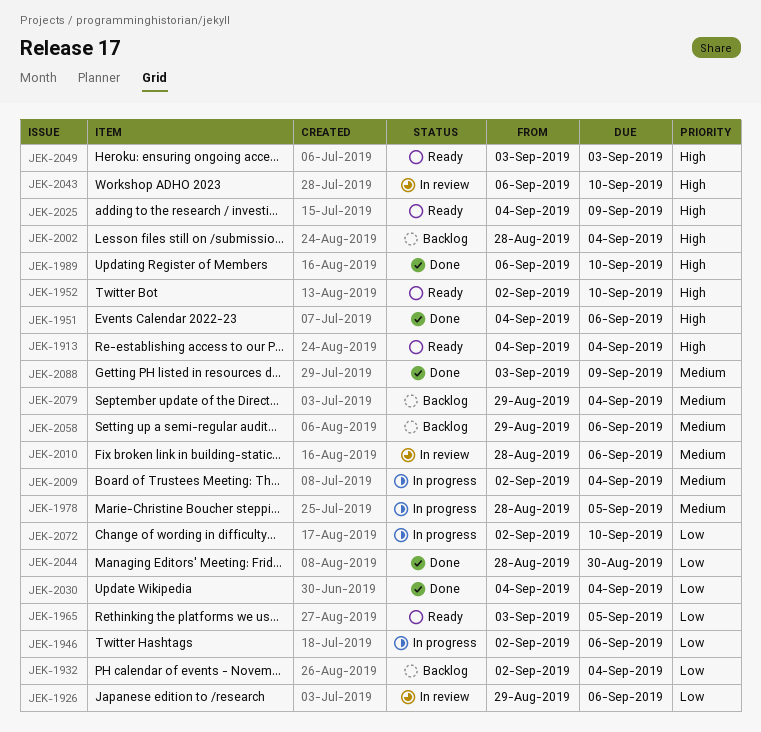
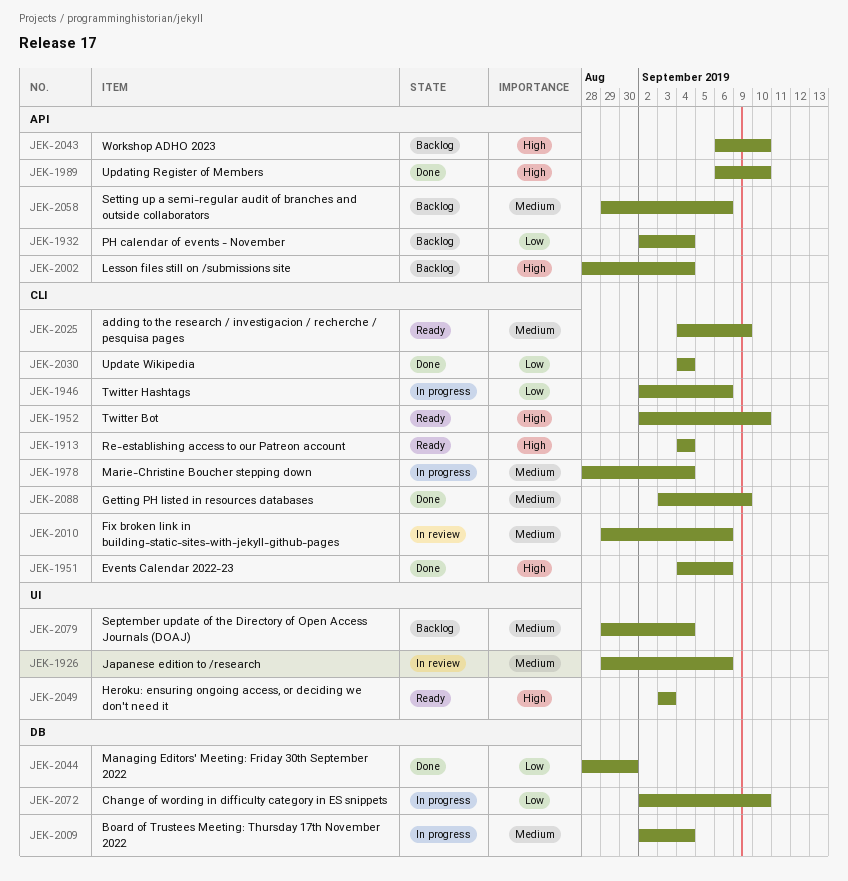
JEK-1926, priority: Low -> Medium
JEK-1965: present -> none
JEK-1978, due: Sep 5 -> Sep 4
JEK-2010, start: Aug 28 -> Aug 29
JEK-2025, priority: High -> Medium
JEK-2043, status: In review -> Backlog

